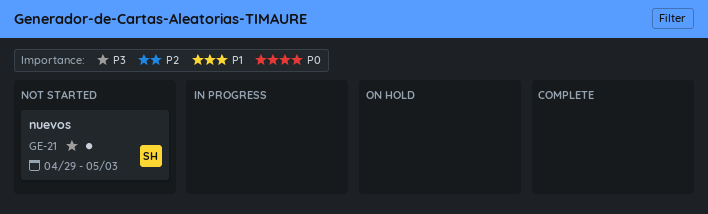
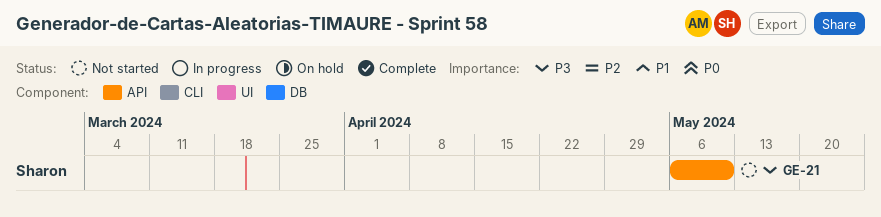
GE-21, start: Apr 29 -> May 6
GE-21, due: May 3 -> May 10

